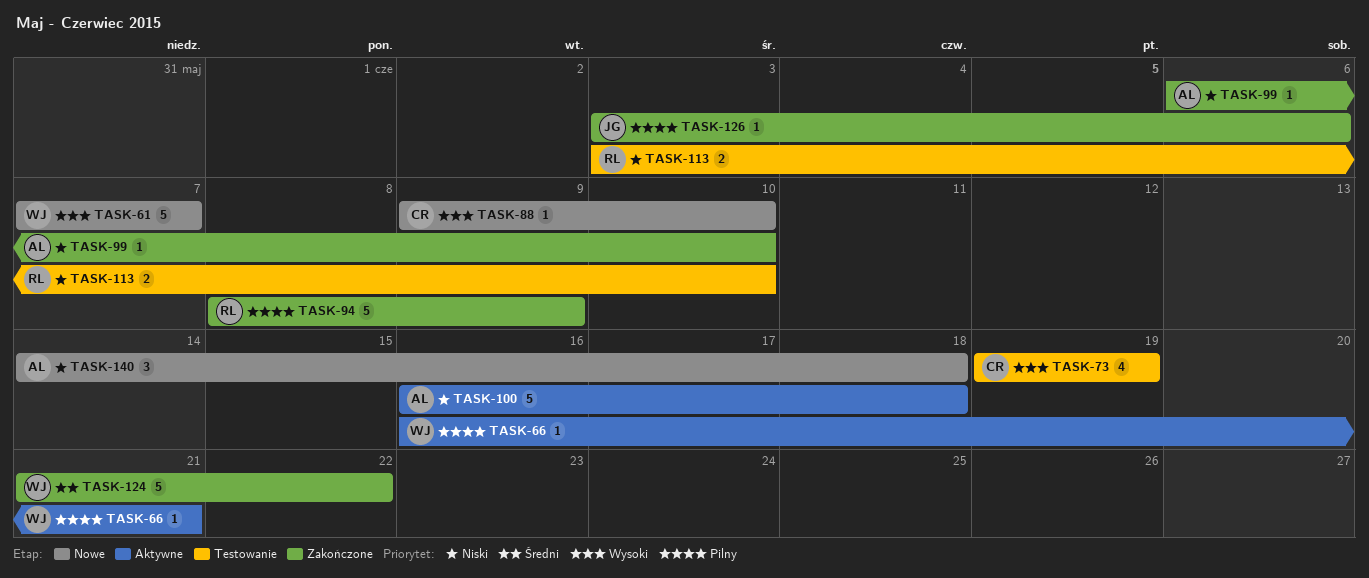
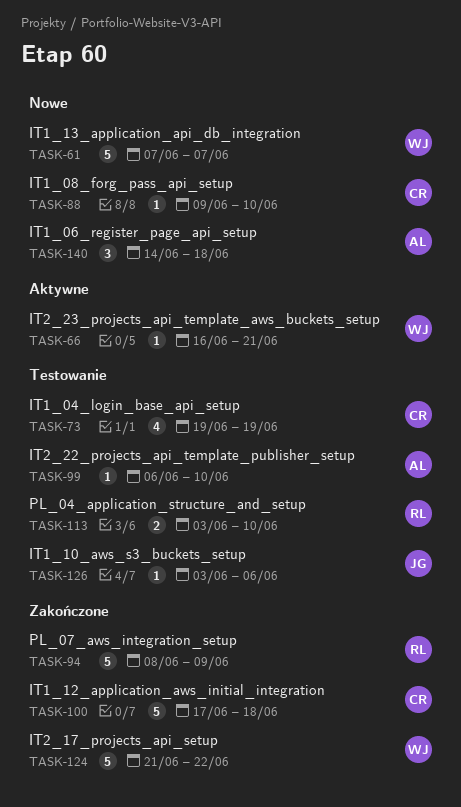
TASK-99, status: Zakończone -> Testowanie
TASK-100, status: Aktywne -> Zakończone
TASK-100, owner: AL -> CR
TASK-100, start: Jun 16 -> Jun 17
TASK-126, status: Zakończone -> Testowanie

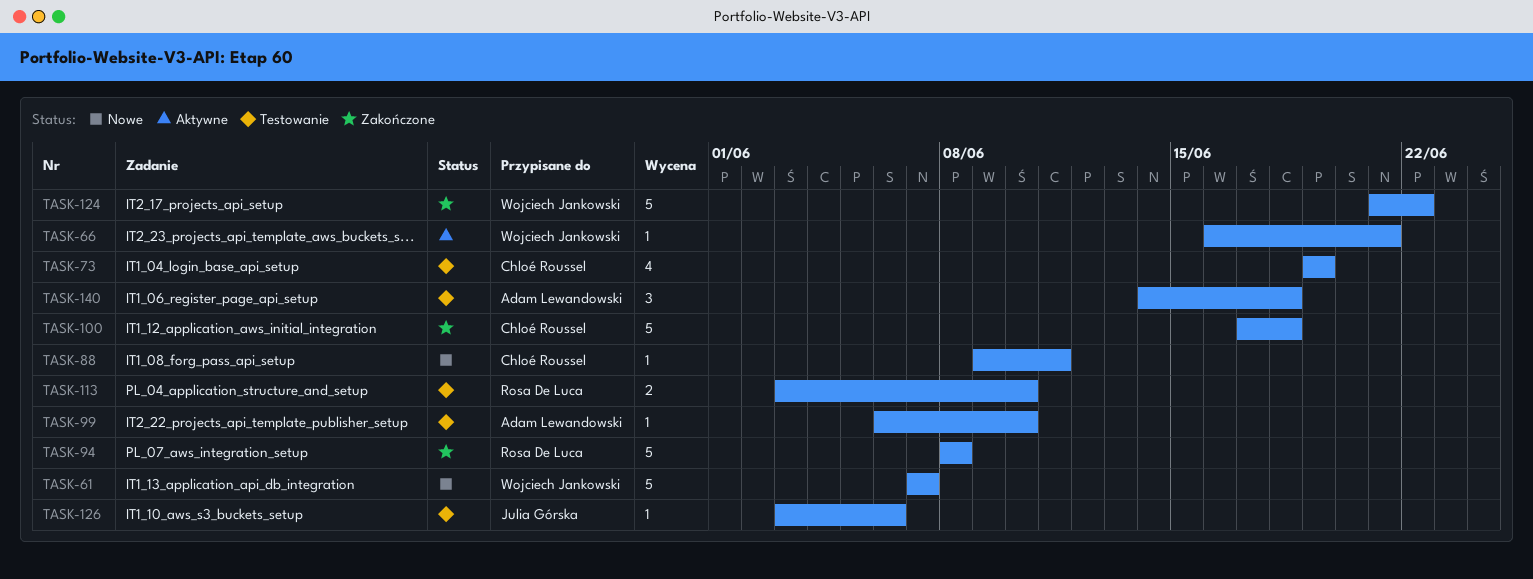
TASK-88, due: Jun 10 -> Jun 11
TASK-94, due: Jun 9 -> Jun 8
TASK-140, status: Nowe -> Testowanie

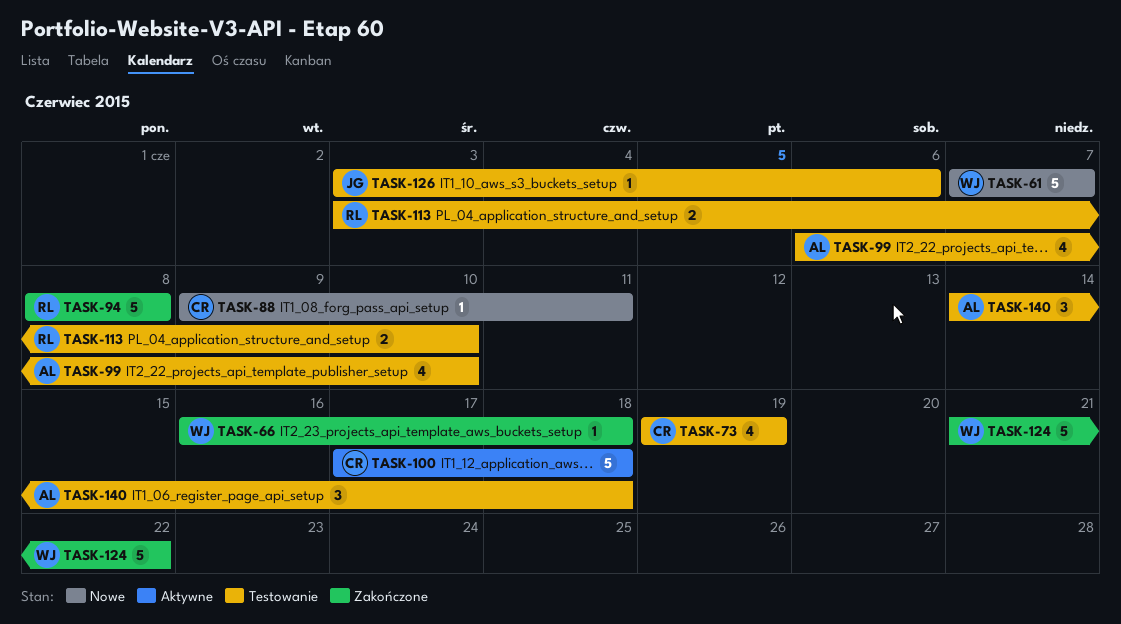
TASK-66, status: Aktywne -> Zakończone
TASK-66, due: Jun 21 -> Jun 18
TASK-99, estimate: 1 -> 4
TASK-100, status: Zakończone -> Aktywne

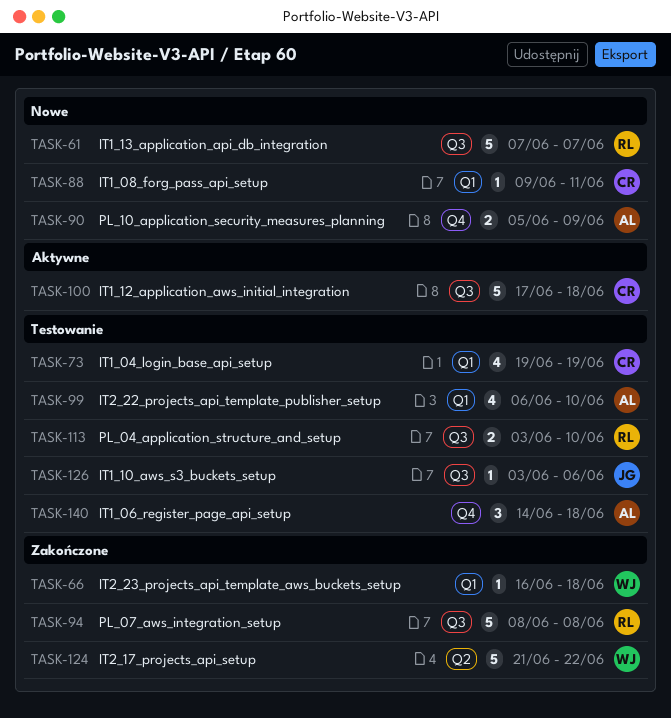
TASK-61, owner: WJ -> RL
TASK-90: none -> present

